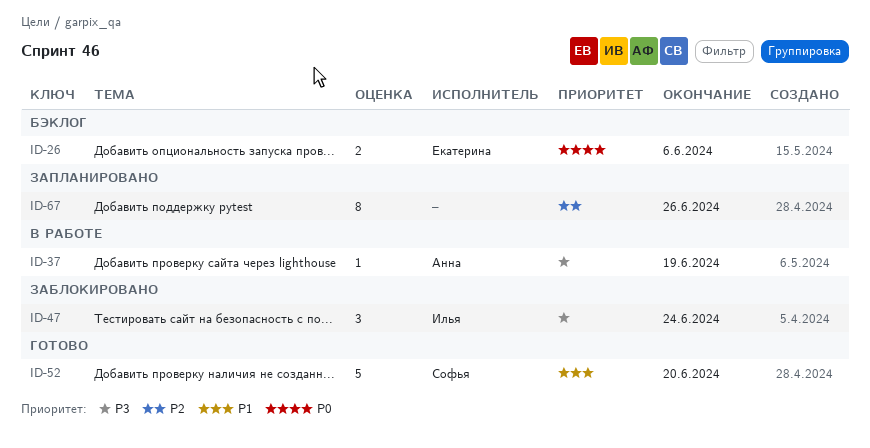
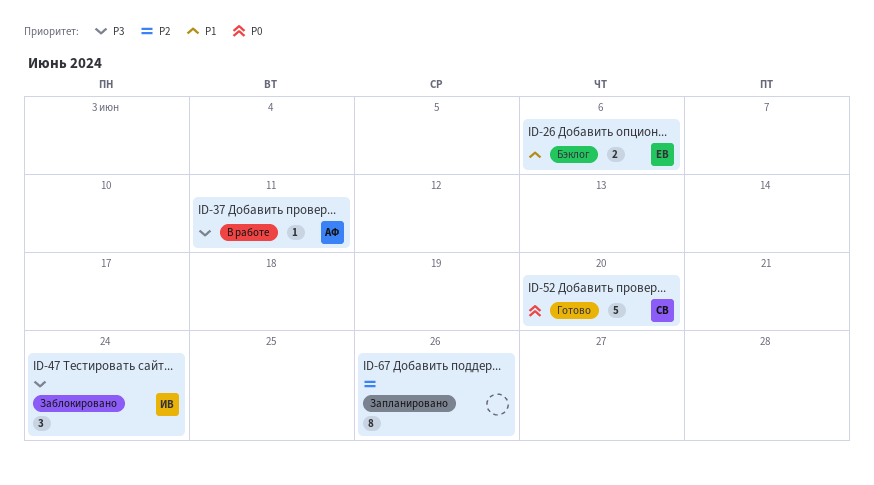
ID-26, priority: P0 -> P1
ID-37, due: Jun 19 -> Jun 11
ID-52, priority: P1 -> P0

